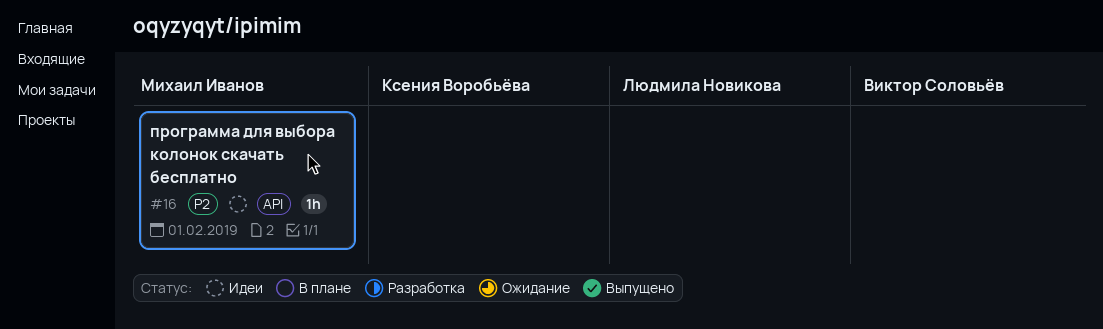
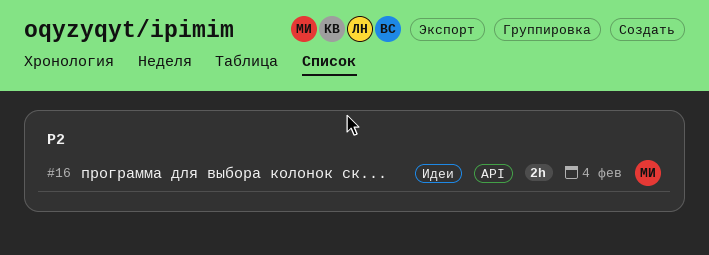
#16, estimate: 1h -> 2h
#16, due: Feb 1 -> Feb 4

